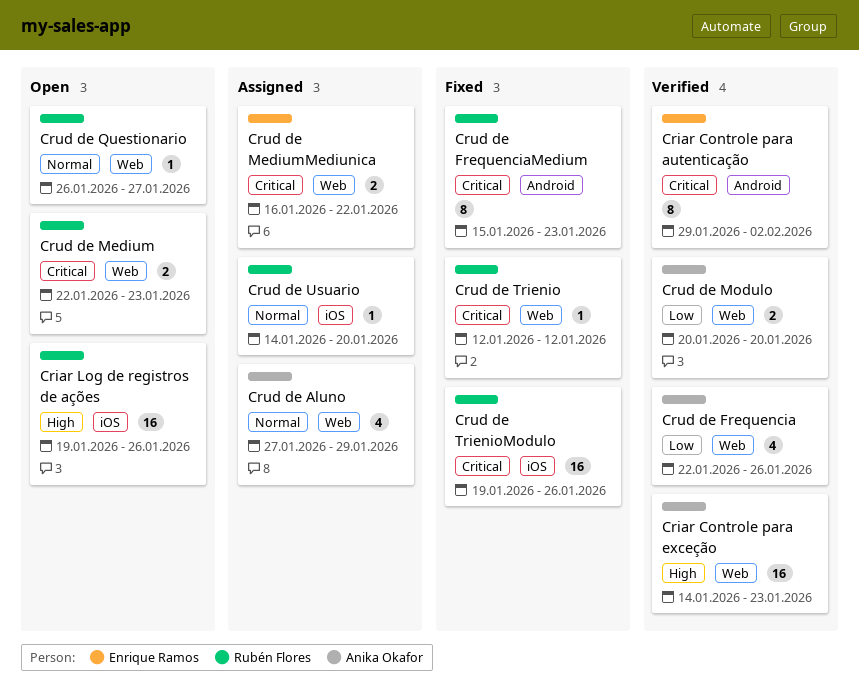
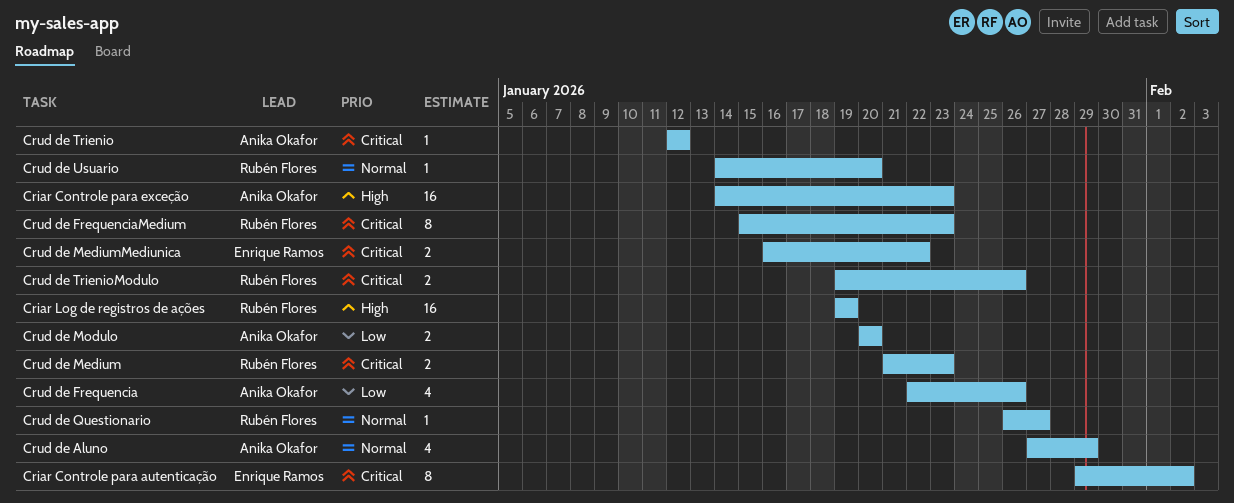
Criar Log de registros de ações, due: Jan 26 -> Jan 19
Crud de Medium, start: Jan 22 -> Jan 21
Crud de Trienio, owner: Rubén Flores -> Anika Okafor
Crud de TrienioModulo, estimate: 16 -> 2

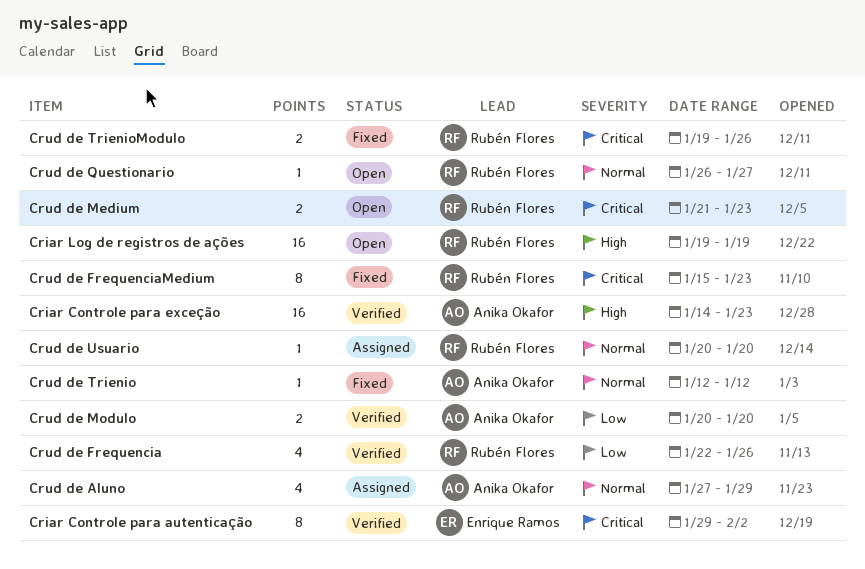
Crud de Frequencia, owner: Anika Okafor -> Rubén Flores
Crud de MediumMediunica: present -> none
Crud de Trienio, priority: Critical -> Normal
Crud de Usuario, start: Jan 14 -> Jan 20

